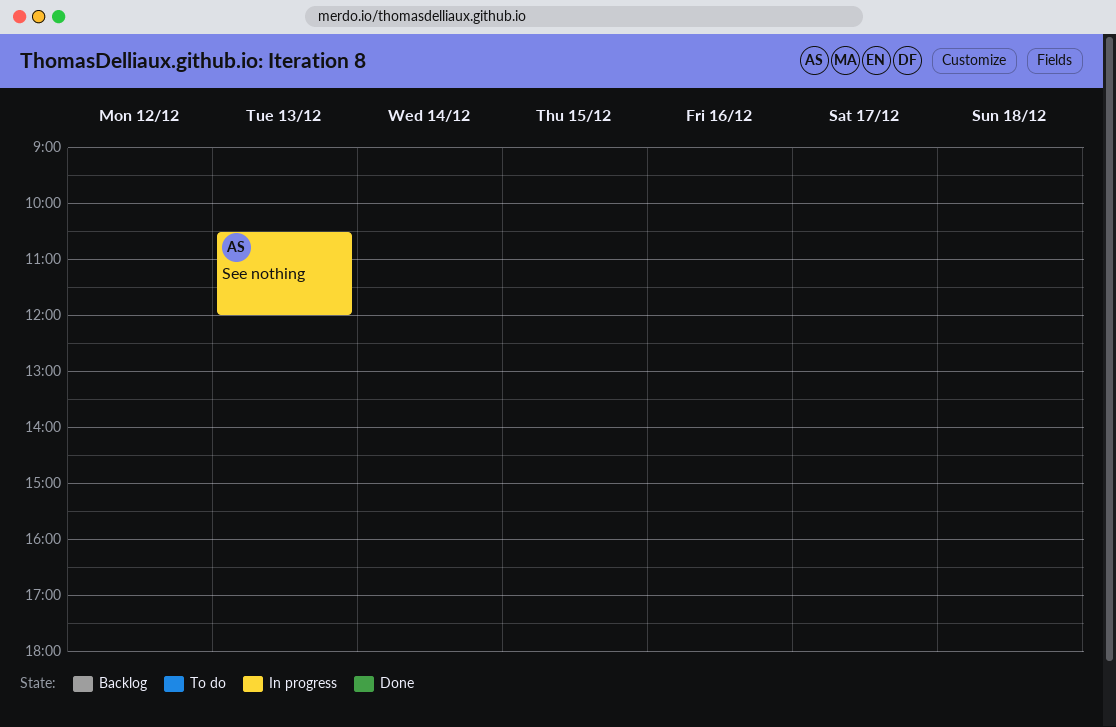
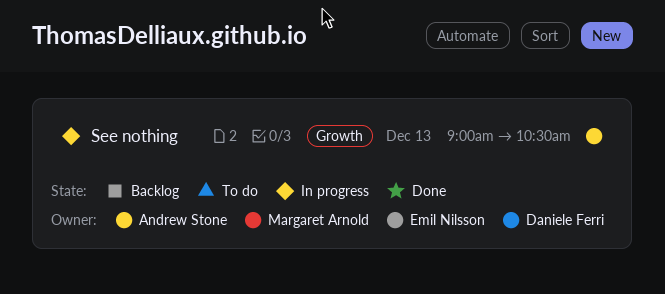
See nothing, begins: 10:30 -> 09:00
See nothing, ends: 12:00 -> 10:30

